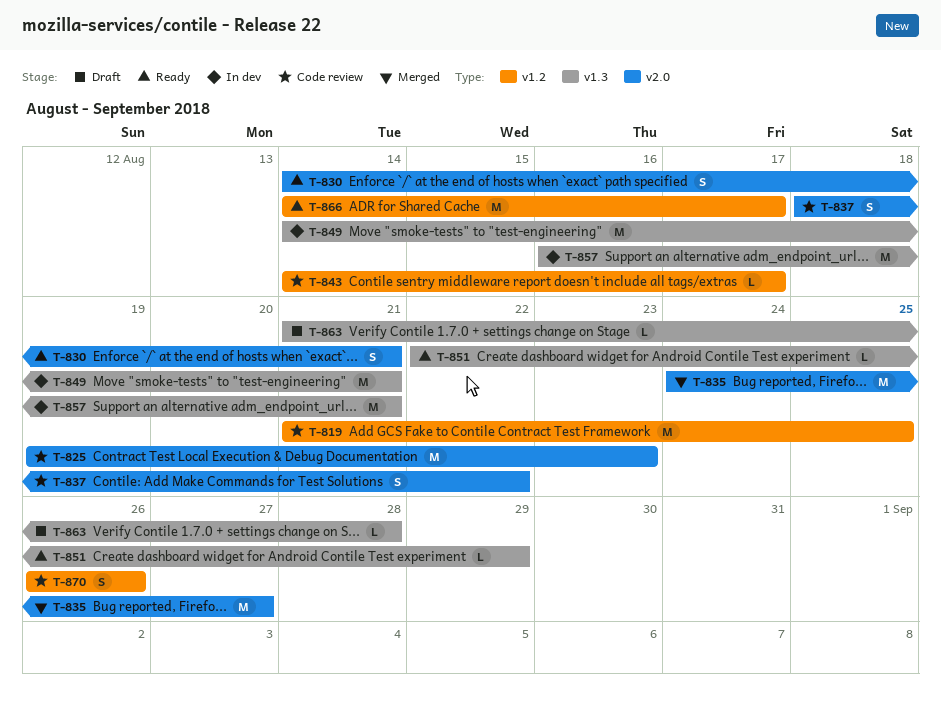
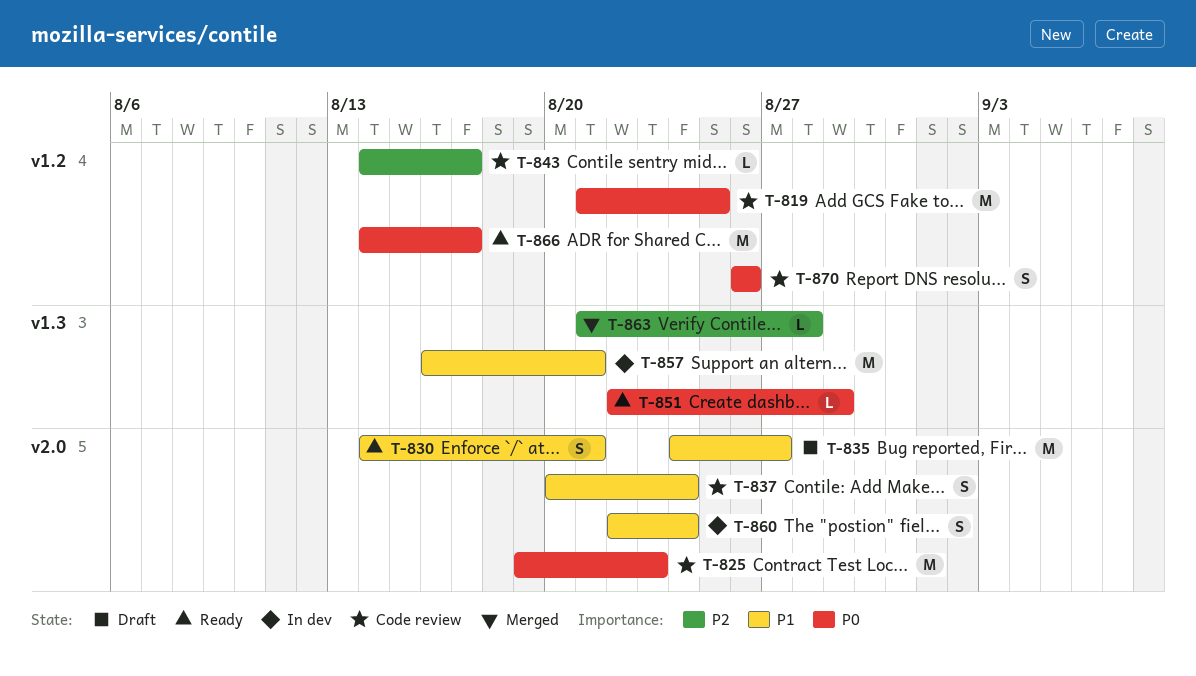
T-835, status: Merged -> Draft
T-837, start: Aug 18 -> Aug 20
T-837, due: Aug 22 -> Aug 24
T-849: present -> none
T-860: none -> present
T-863, status: Draft -> Merged

